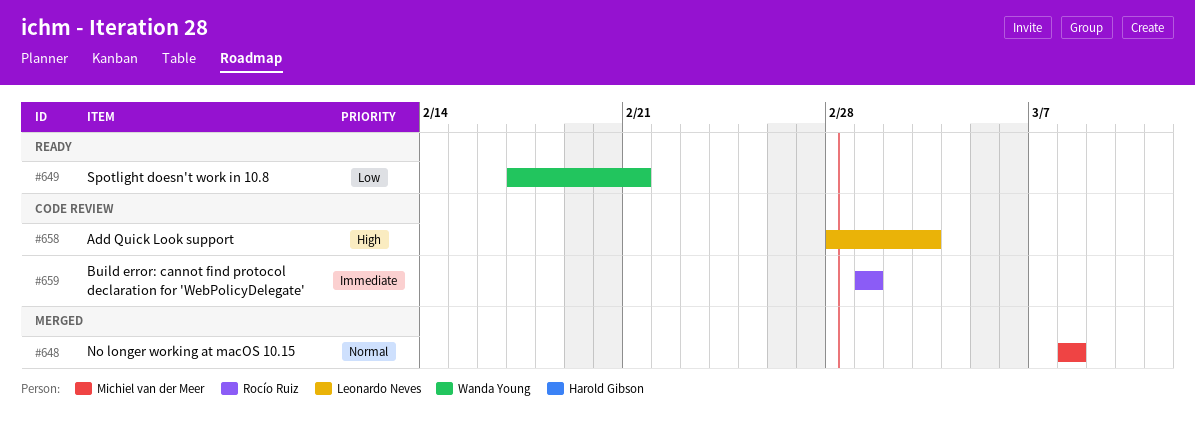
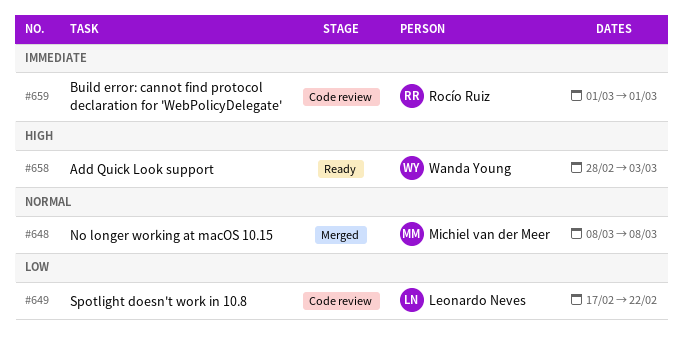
#649, status: Ready -> Code review
#649, owner: Wanda Young -> Leonardo Neves
#649, due: Feb 21 -> Feb 22
#658, status: Code review -> Ready
#658, owner: Leonardo Neves -> Wanda Young

